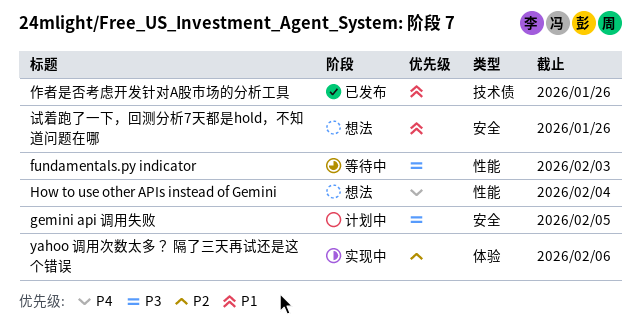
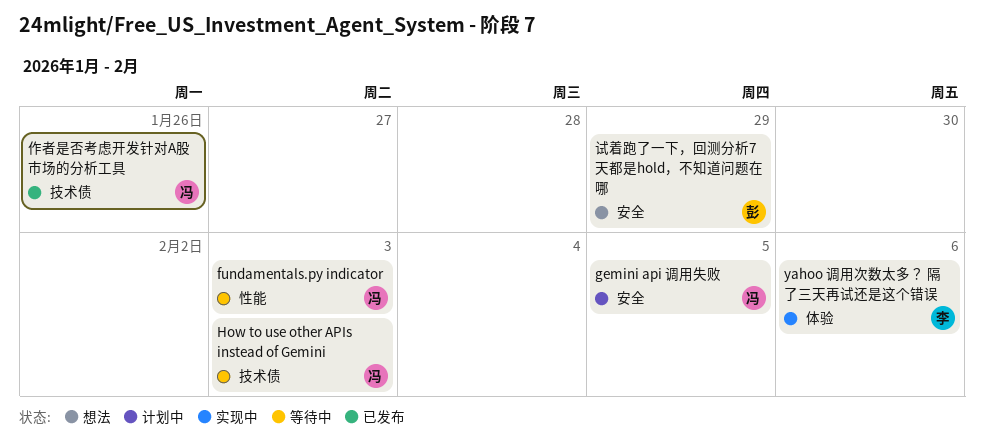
How to use other APIs instead of Gemini, status: 想法 -> 等待中
How to use other APIs instead of Gemini, label: 性能 -> 技术债
How to use other APIs instead of Gemini, due: Feb 4 -> Feb 3
试着跑了一下，回测分析7天都是hold，不知道问题在哪, due: Jan 26 -> Jan 29

